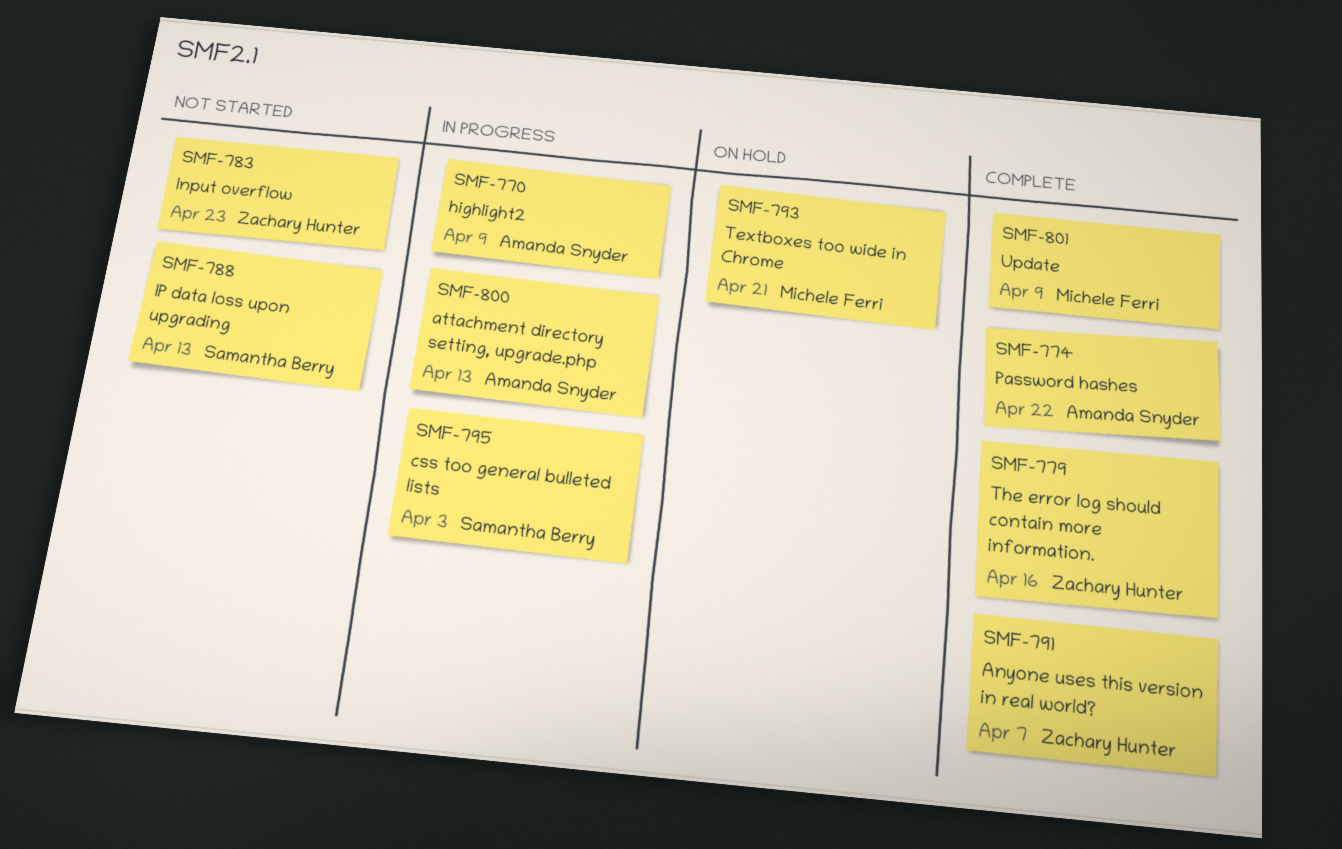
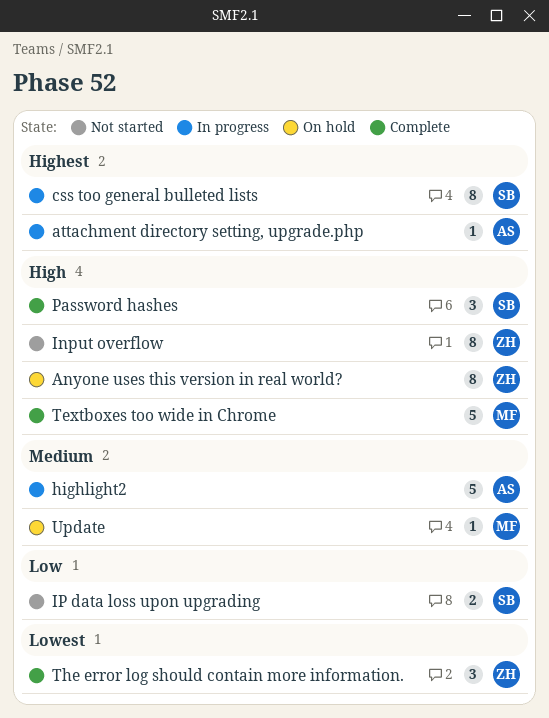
Anyone uses this version in real world?, status: Complete -> On hold
Password hashes, owner: Amanda Snyder -> Samantha Berry
Textboxes too wide in Chrome, status: On hold -> Complete
Update, status: Complete -> On hold

